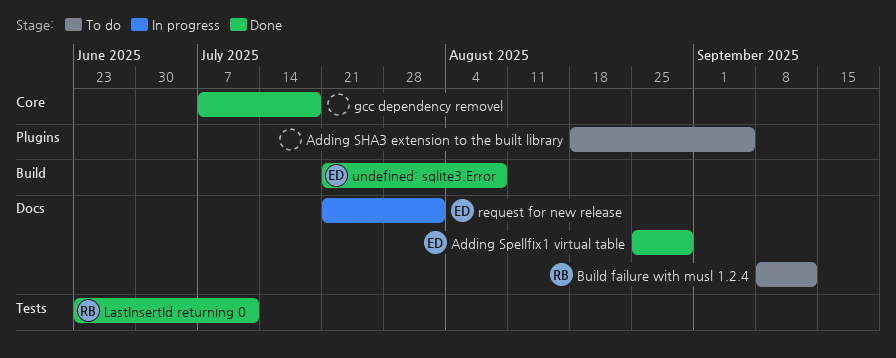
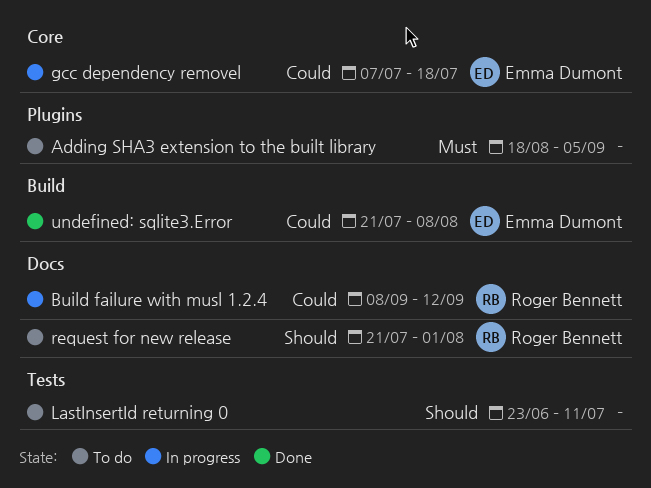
Adding Spellfix1 virtual table: present -> none
Build failure with musl 1.2.4, status: To do -> In progress
gcc dependency removel, status: Done -> In progress
gcc dependency removel, owner: none -> Emma Dumont
LastInsertId returning 0, status: Done -> To do
LastInsertId returning 0, owner: Roger Bennett -> none
request for new release, status: In progress -> To do
request for new release, owner: Emma Dumont -> Roger Bennett

